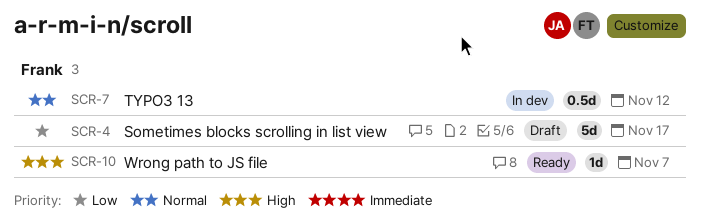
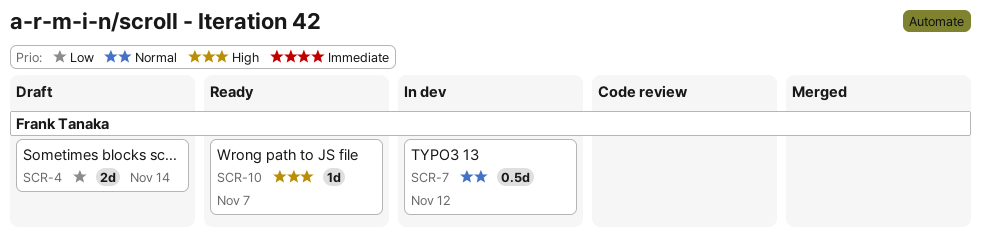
SCR-4, estimate: 5d -> 2d
SCR-4, due: Nov 17 -> Nov 14

